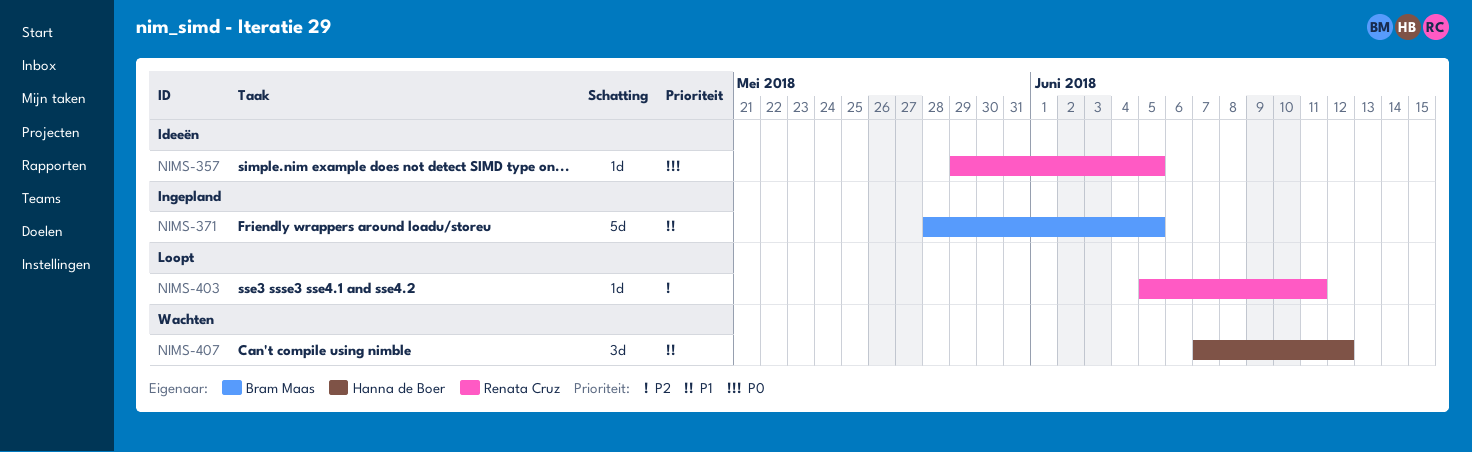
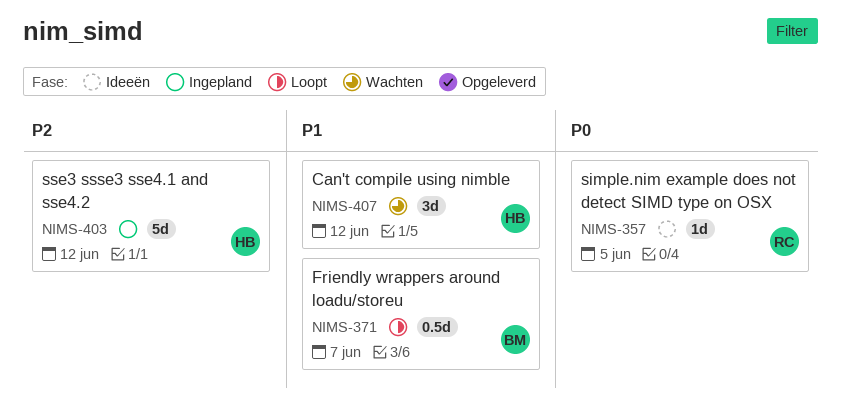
NIMS-371, status: Ingepland -> Loopt
NIMS-371, estimate: 5d -> 0.5d
NIMS-371, due: Jun 5 -> Jun 7
NIMS-403, status: Loopt -> Ingepland
NIMS-403, owner: Renata Cruz -> Hanna de Boer
NIMS-403, estimate: 1d -> 5d
NIMS-403, due: Jun 11 -> Jun 12

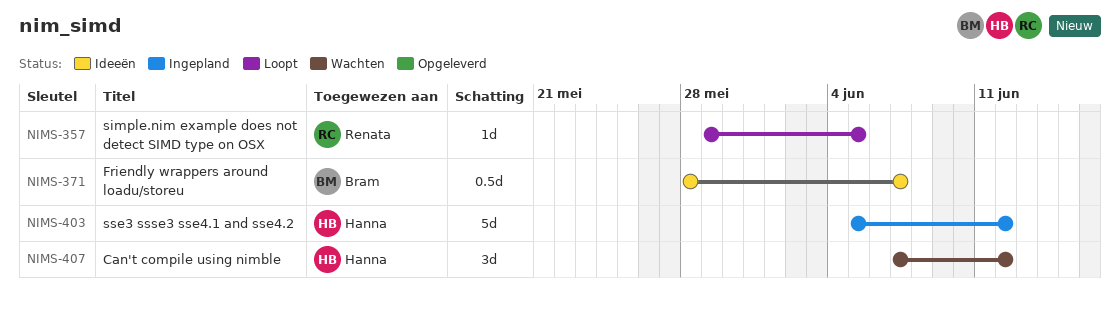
NIMS-357, status: Ideeën -> Loopt
NIMS-371, status: Loopt -> Ideeën

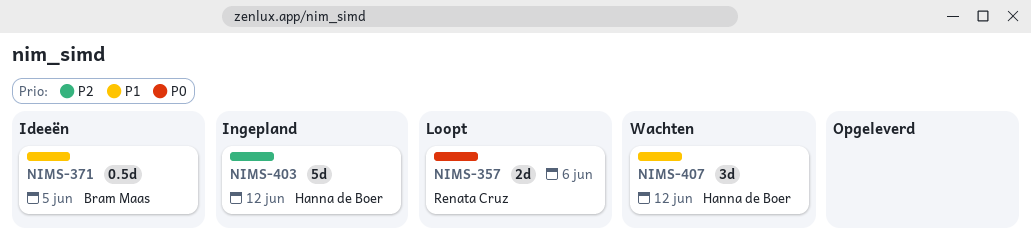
NIMS-357, estimate: 1d -> 2d
NIMS-357, due: Jun 5 -> Jun 6
NIMS-371, due: Jun 7 -> Jun 5

